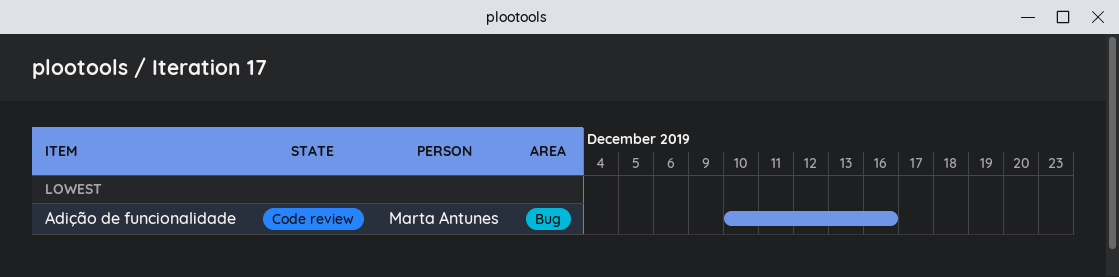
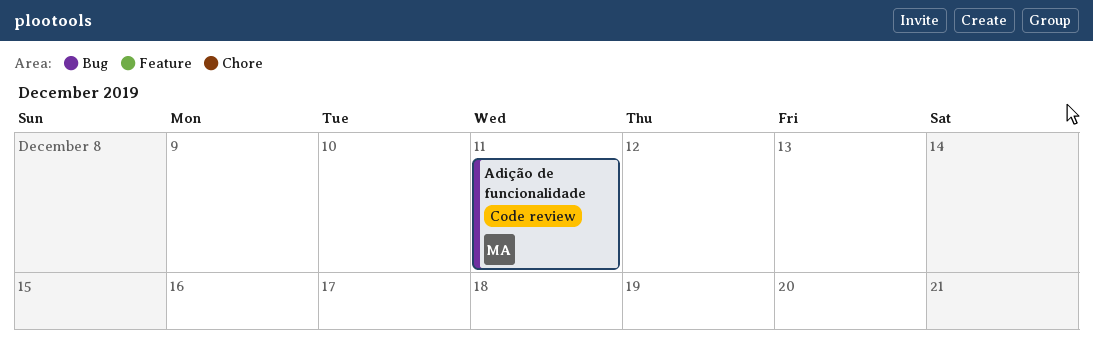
Adição de funcionalidade, due: Dec 16 -> Dec 11

